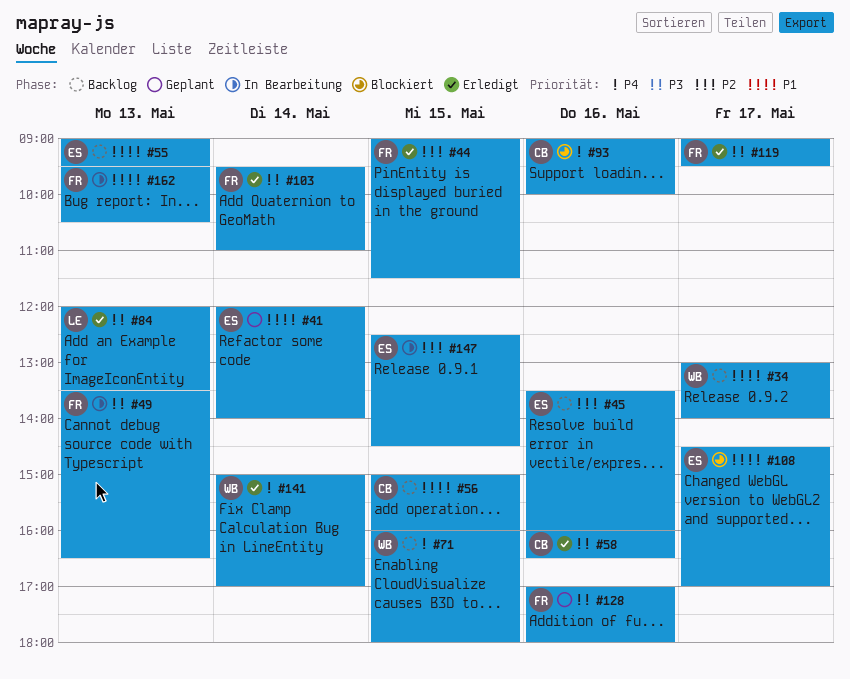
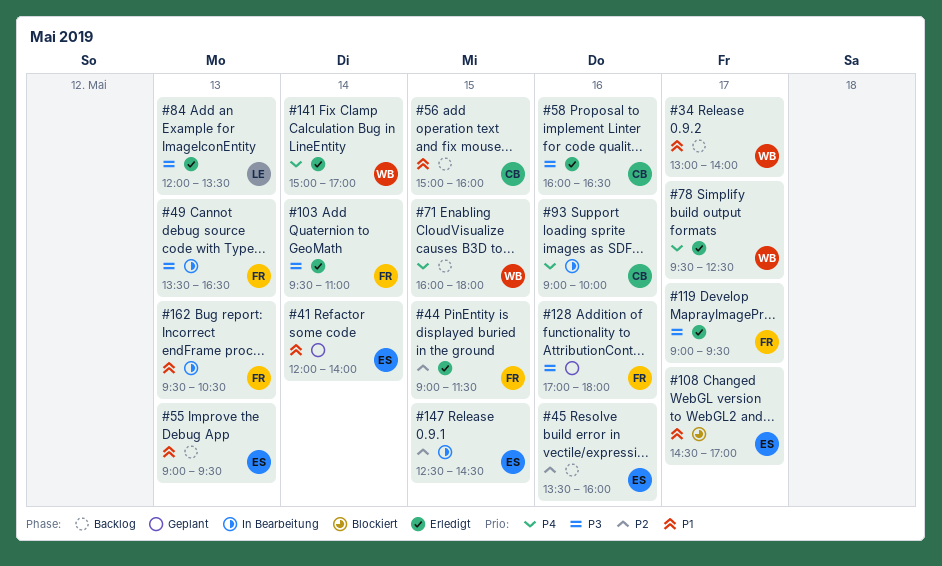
#78: none -> present
#93, status: Blockiert -> In Bearbeitung

